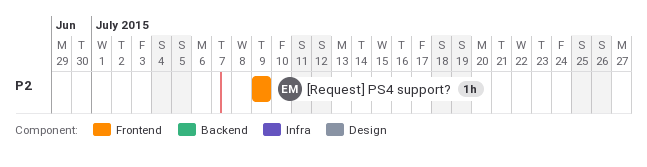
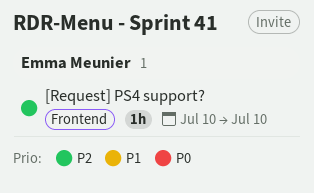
[Request] PS4 support?, start: Jul 9 -> Jul 10
[Request] PS4 support?, due: Jul 9 -> Jul 10

